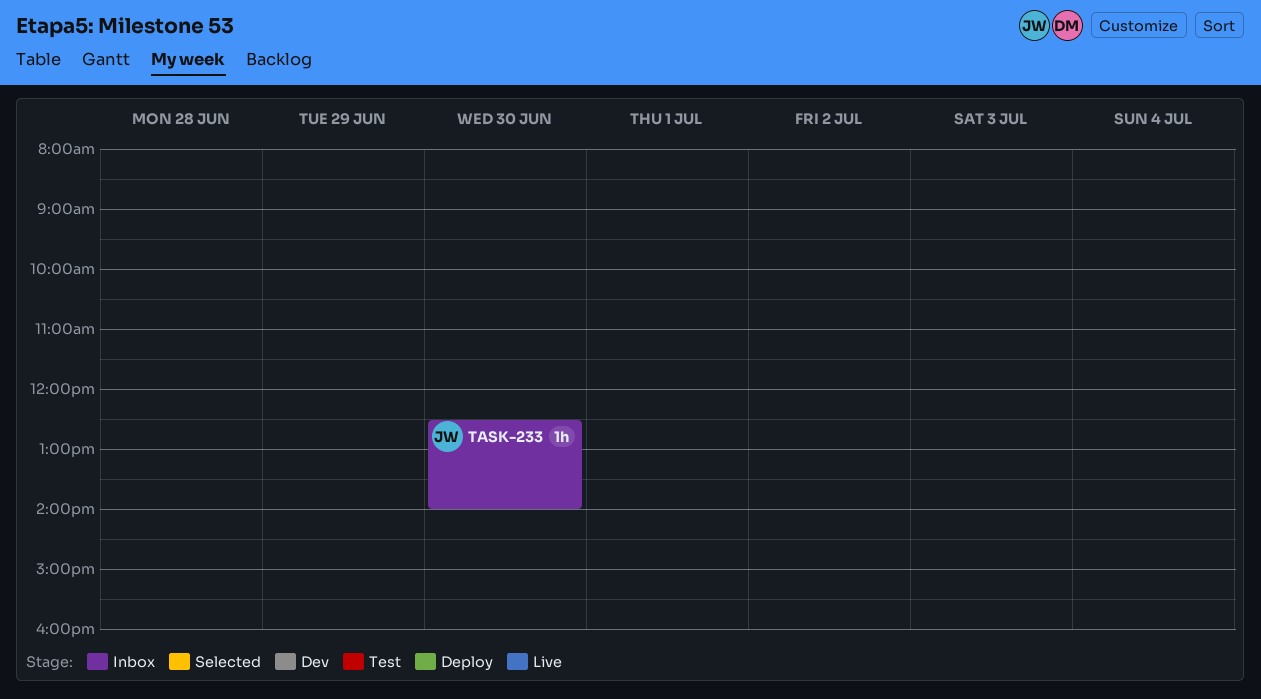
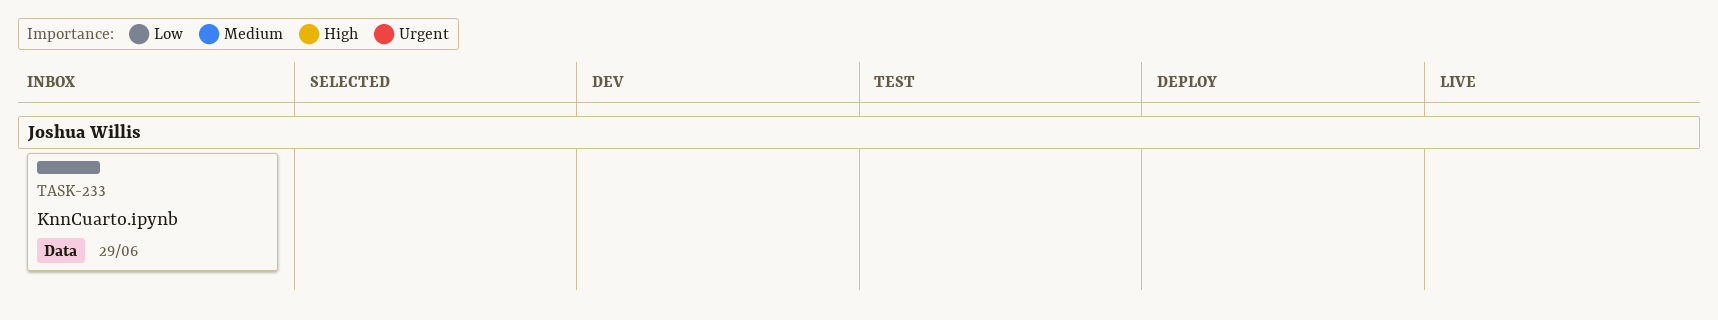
TASK-233, day: Jun 30 -> Jun 29

